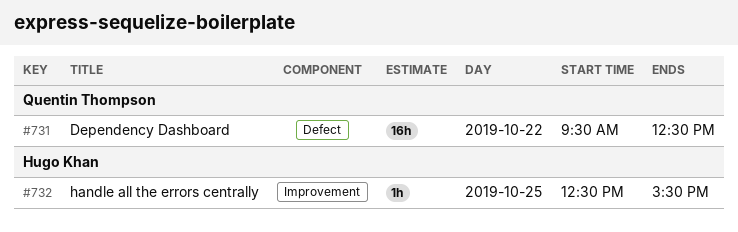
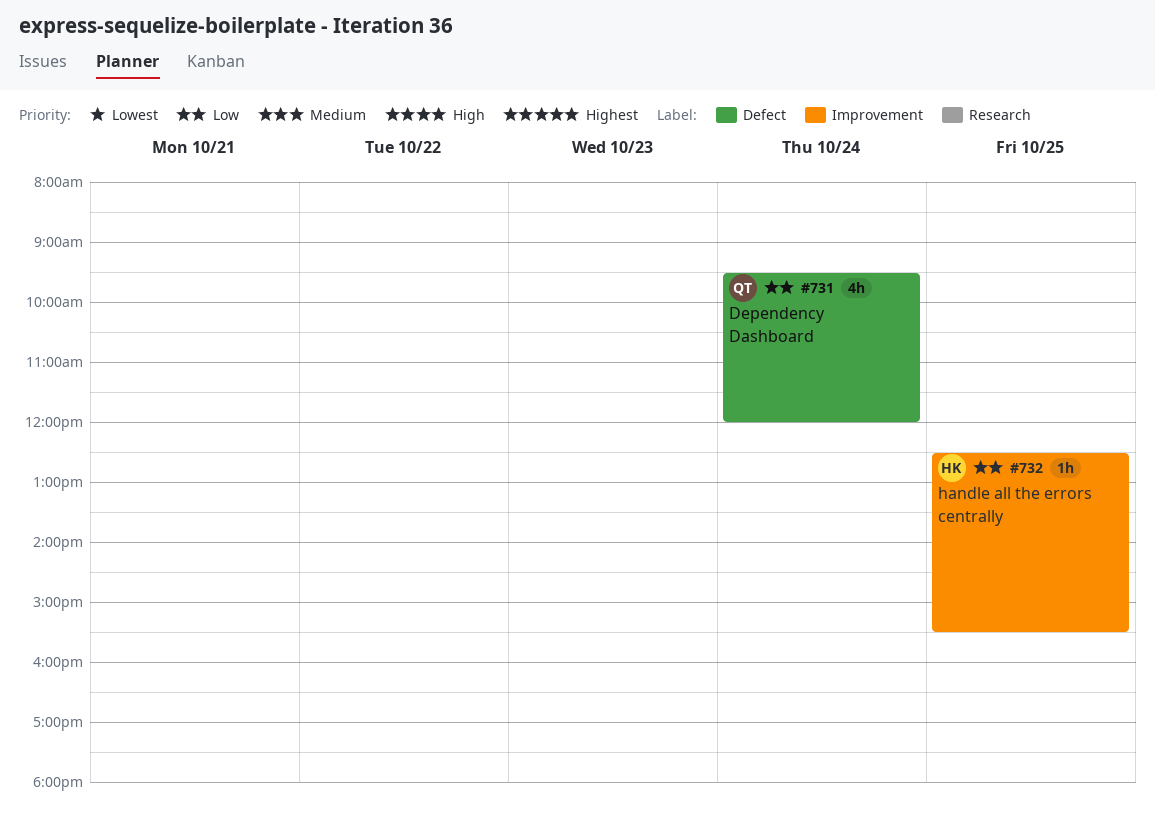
#731, estimate: 16h -> 4h
#731, day: Oct 22 -> Oct 24
#731, ends: 12:30 -> 12:00

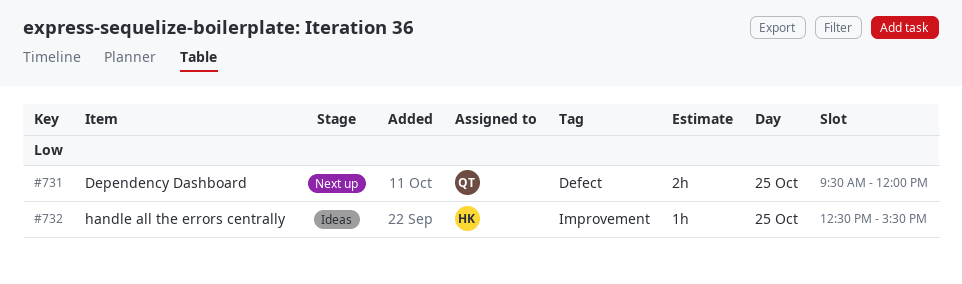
#731, estimate: 4h -> 2h
#731, day: Oct 24 -> Oct 25

